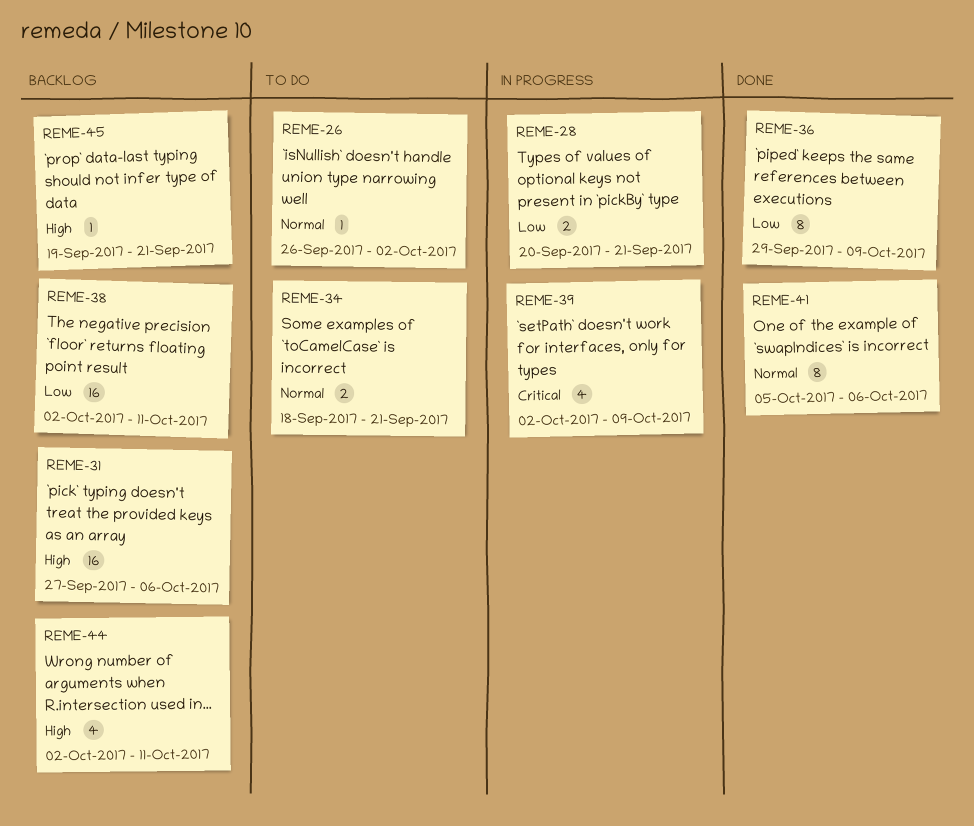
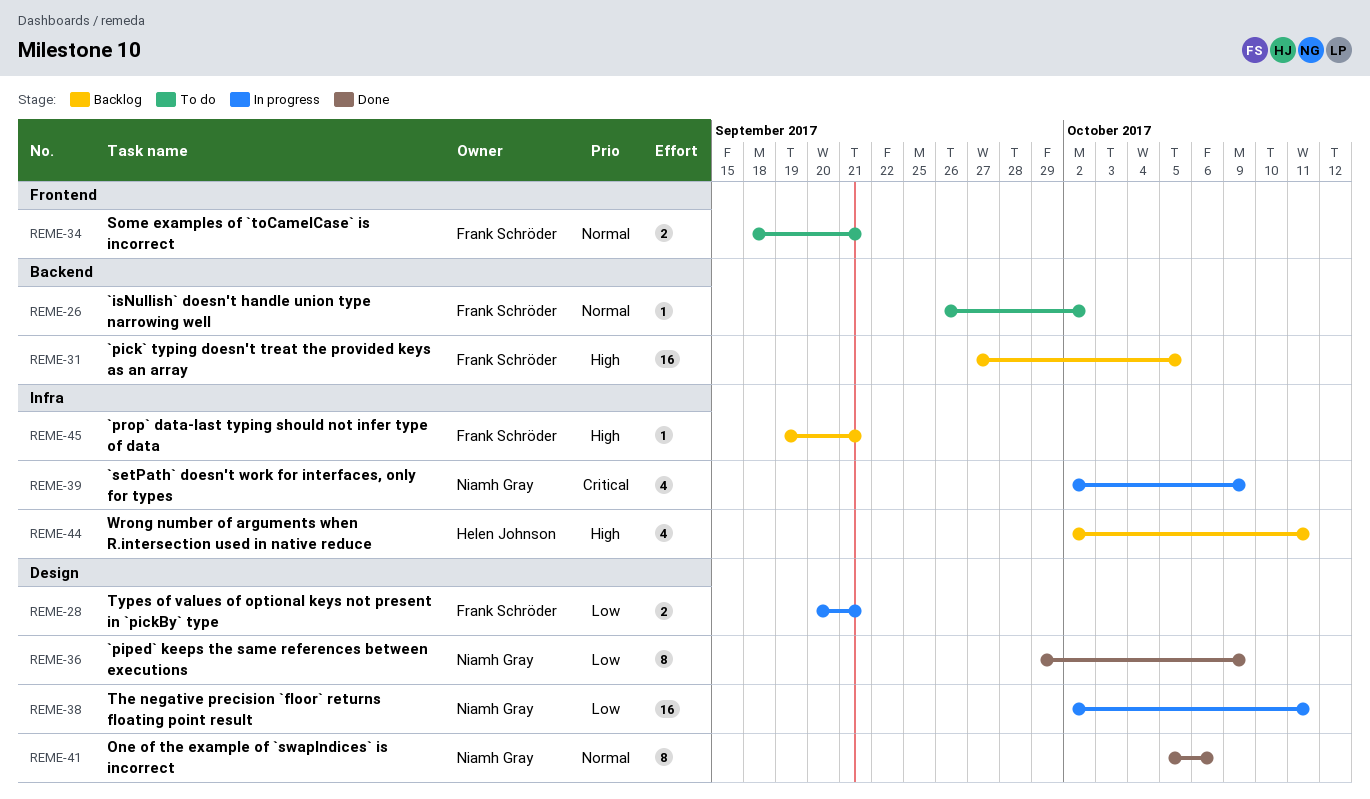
REME-31, due: Oct 6 -> Oct 5
REME-38, status: Backlog -> In progress

